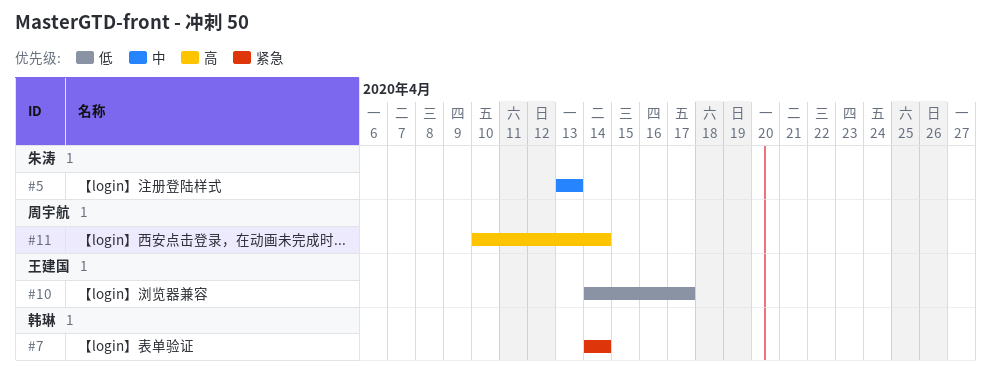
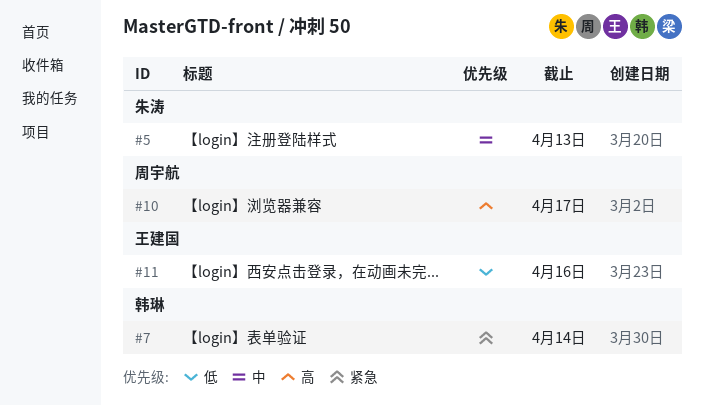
#10, owner: 王建国 -> 周宇航
#10, priority: 低 -> 高
#11, owner: 周宇航 -> 王建国
#11, priority: 高 -> 低
#11, due: Apr 14 -> Apr 16

